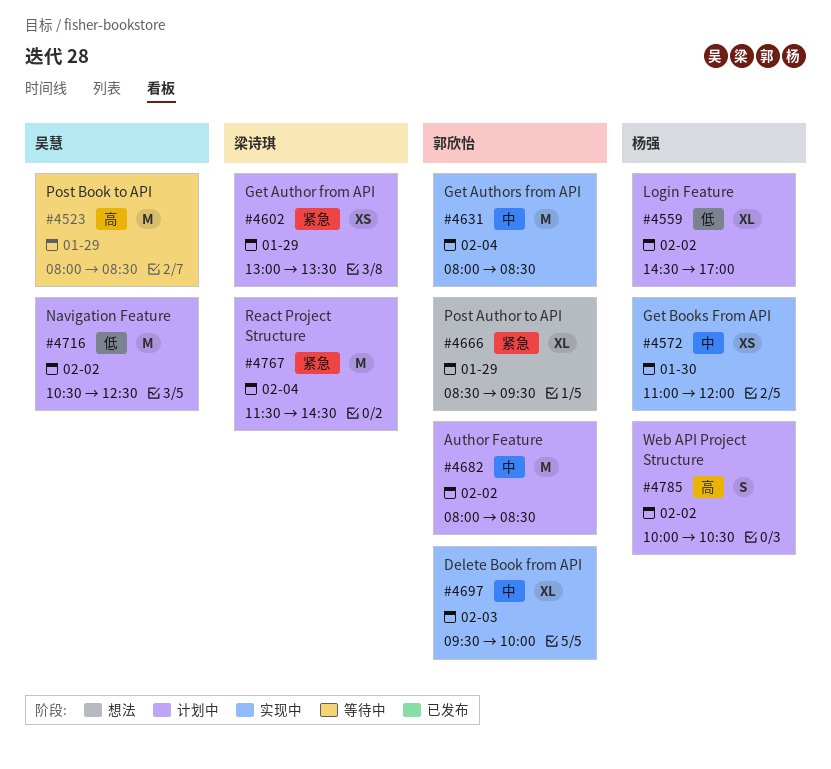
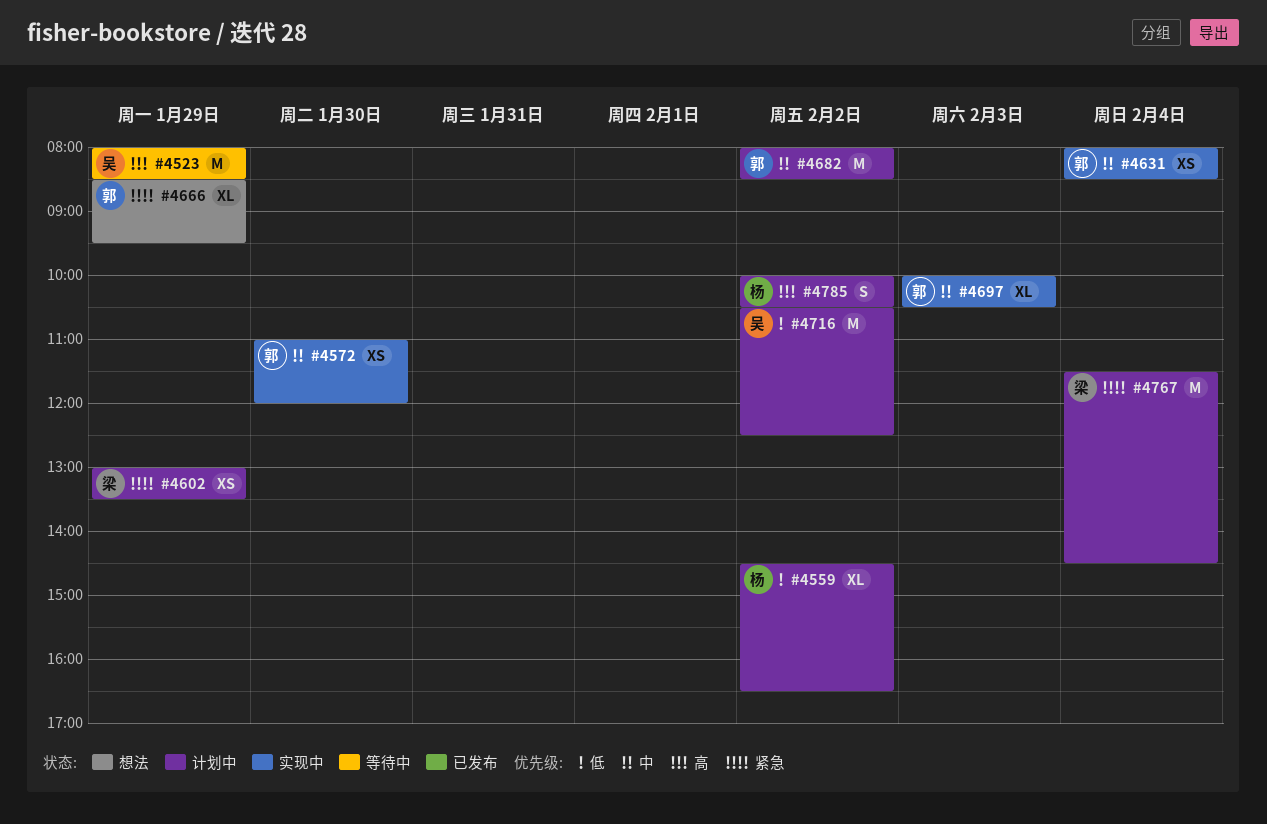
#4559, ends: 17:00 -> 16:30
#4572, owner: 杨强 -> 郭欣怡
#4631, estimate: M -> XS
#4697, begins: 09:30 -> 10:00
#4697, ends: 10:00 -> 10:30

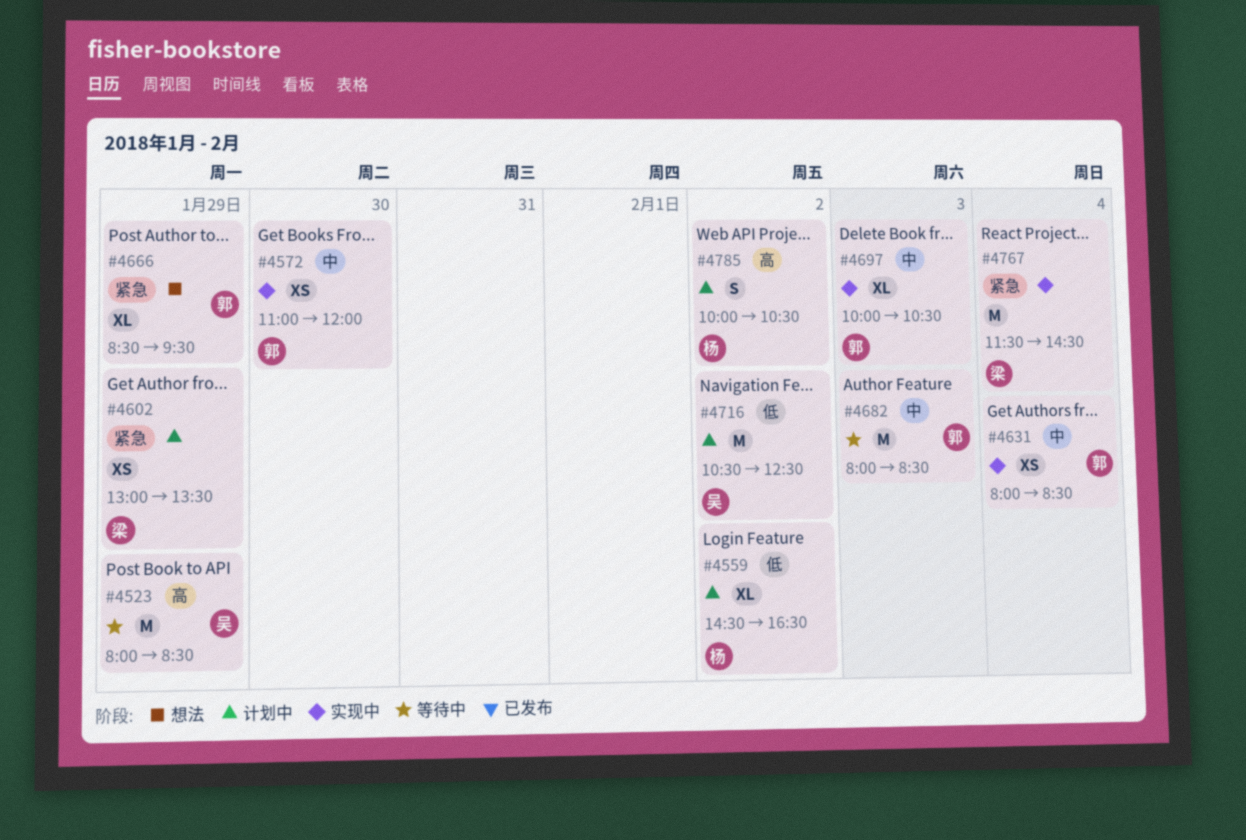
#4682, status: 计划中 -> 等待中
#4682, day: Feb 2 -> Feb 3
#4767, status: 计划中 -> 实现中

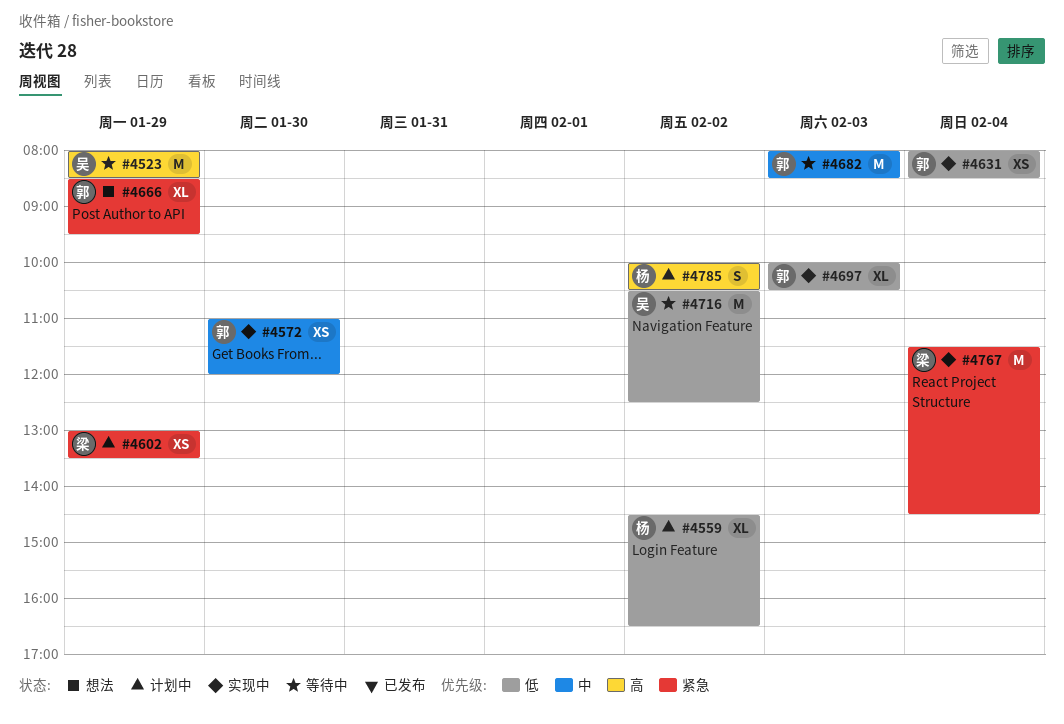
#4631, priority: 中 -> 低
#4697, priority: 中 -> 低
#4716, status: 计划中 -> 等待中

